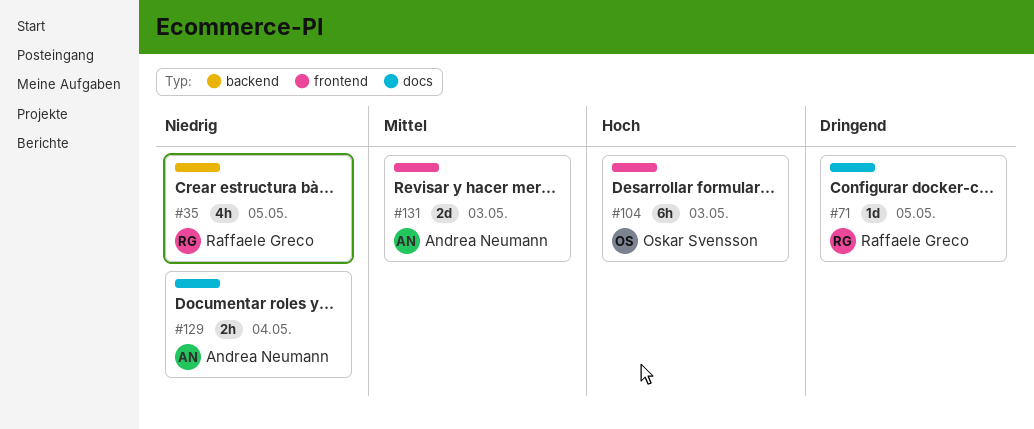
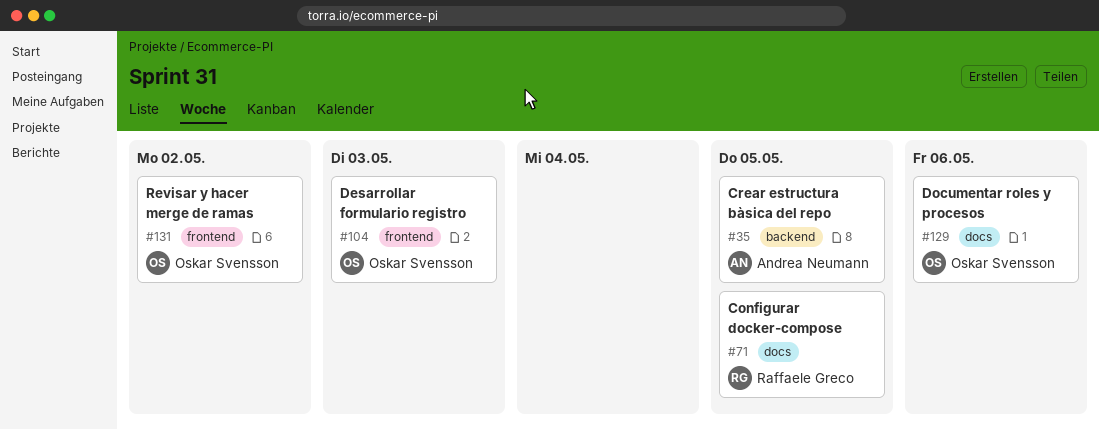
#35, owner: Raffaele Greco -> Andrea Neumann
#129, owner: Andrea Neumann -> Oskar Svensson
#129, due: May 4 -> May 6
#131, owner: Andrea Neumann -> Oskar Svensson
#131, due: May 3 -> May 2

